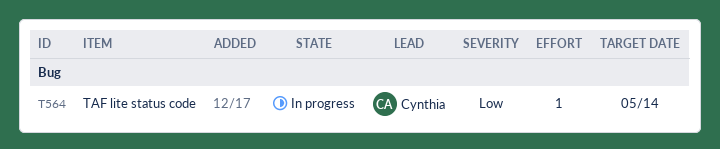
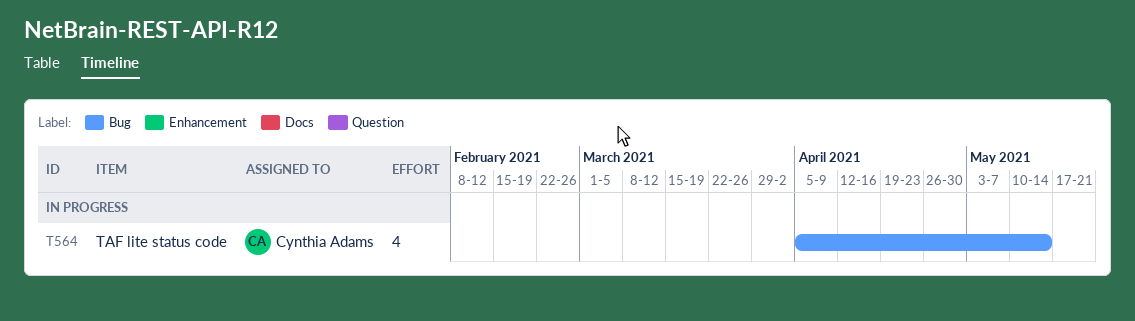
T564, estimate: 1 -> 4

